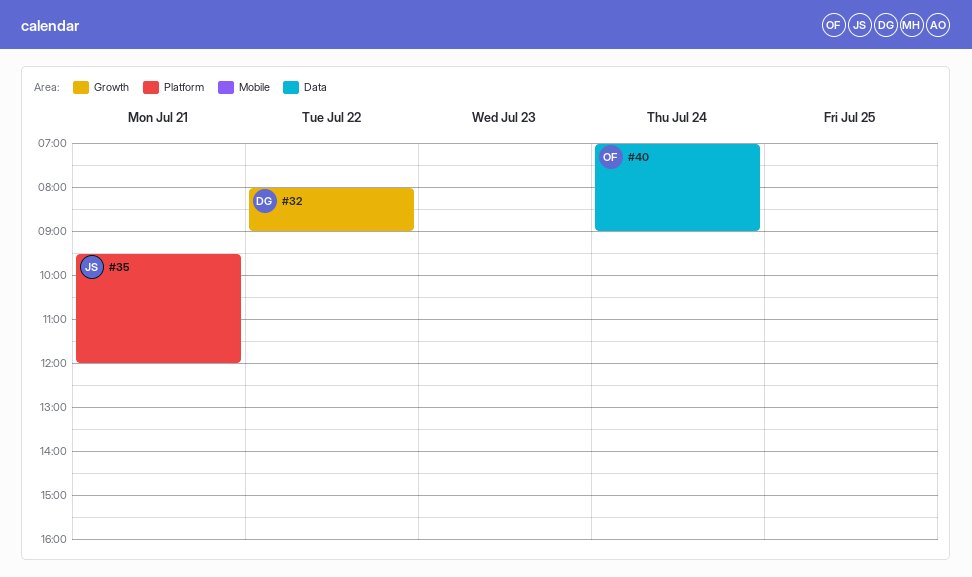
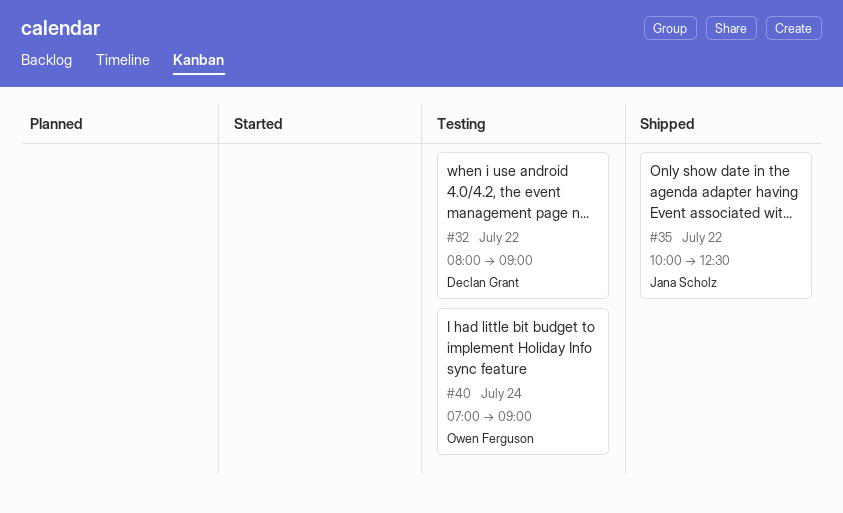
#35, day: Jul 21 -> Jul 22
#35, begins: 09:30 -> 10:00
#35, ends: 12:00 -> 12:30

